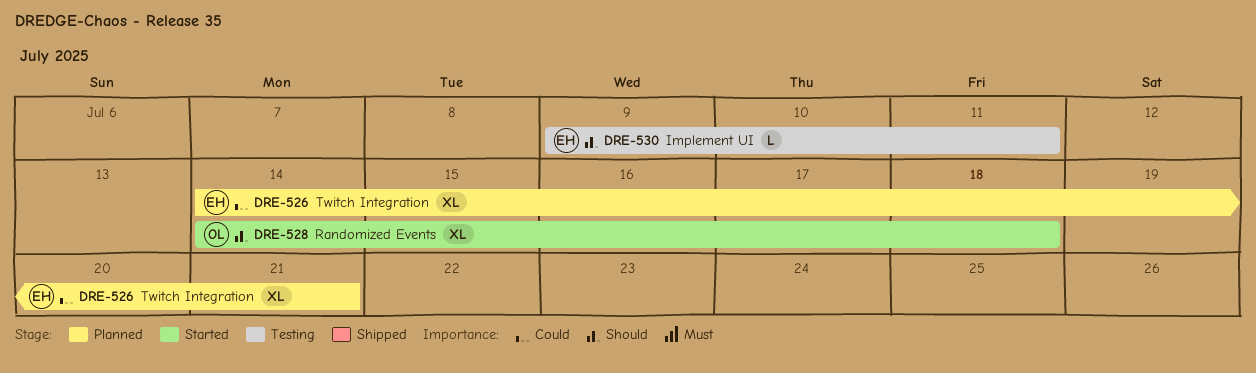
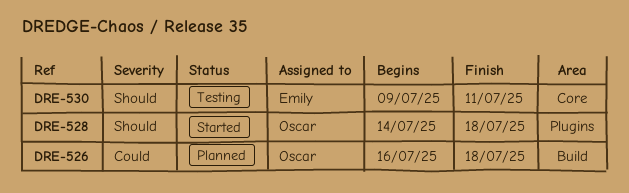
DRE-526, owner: Emily -> Oscar
DRE-526, start: Jul 14 -> Jul 16
DRE-526, due: Jul 21 -> Jul 18

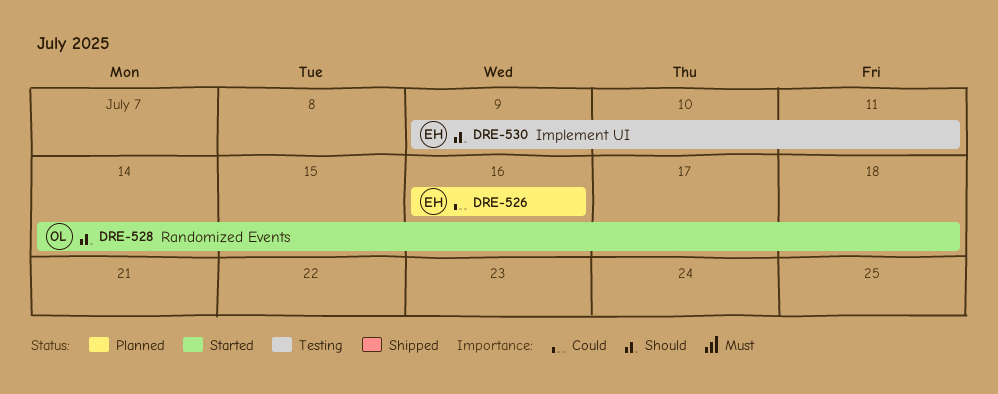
DRE-526, owner: Oscar -> Emily
DRE-526, due: Jul 18 -> Jul 16

